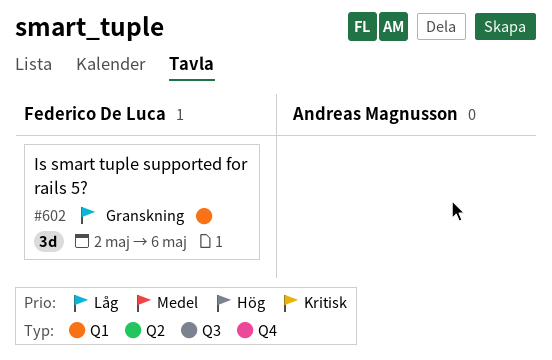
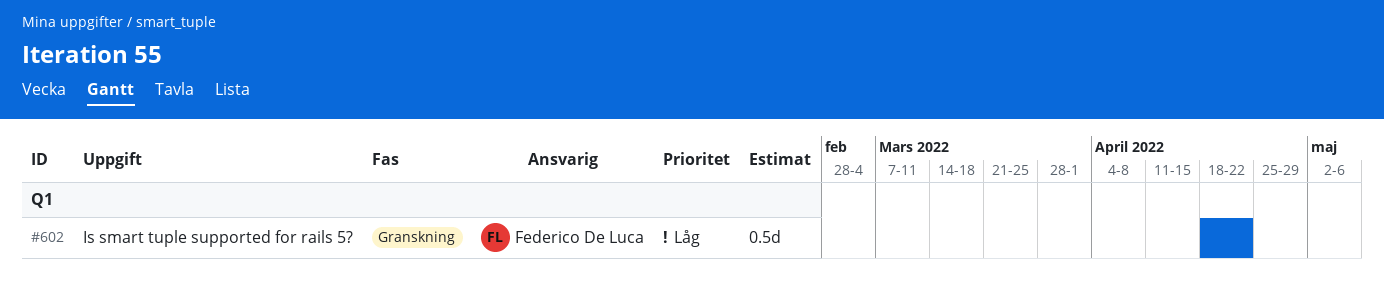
#602, estimate: 3d -> 0.5d
#602, start: May 2 -> Apr 18
#602, due: May 6 -> Apr 22

